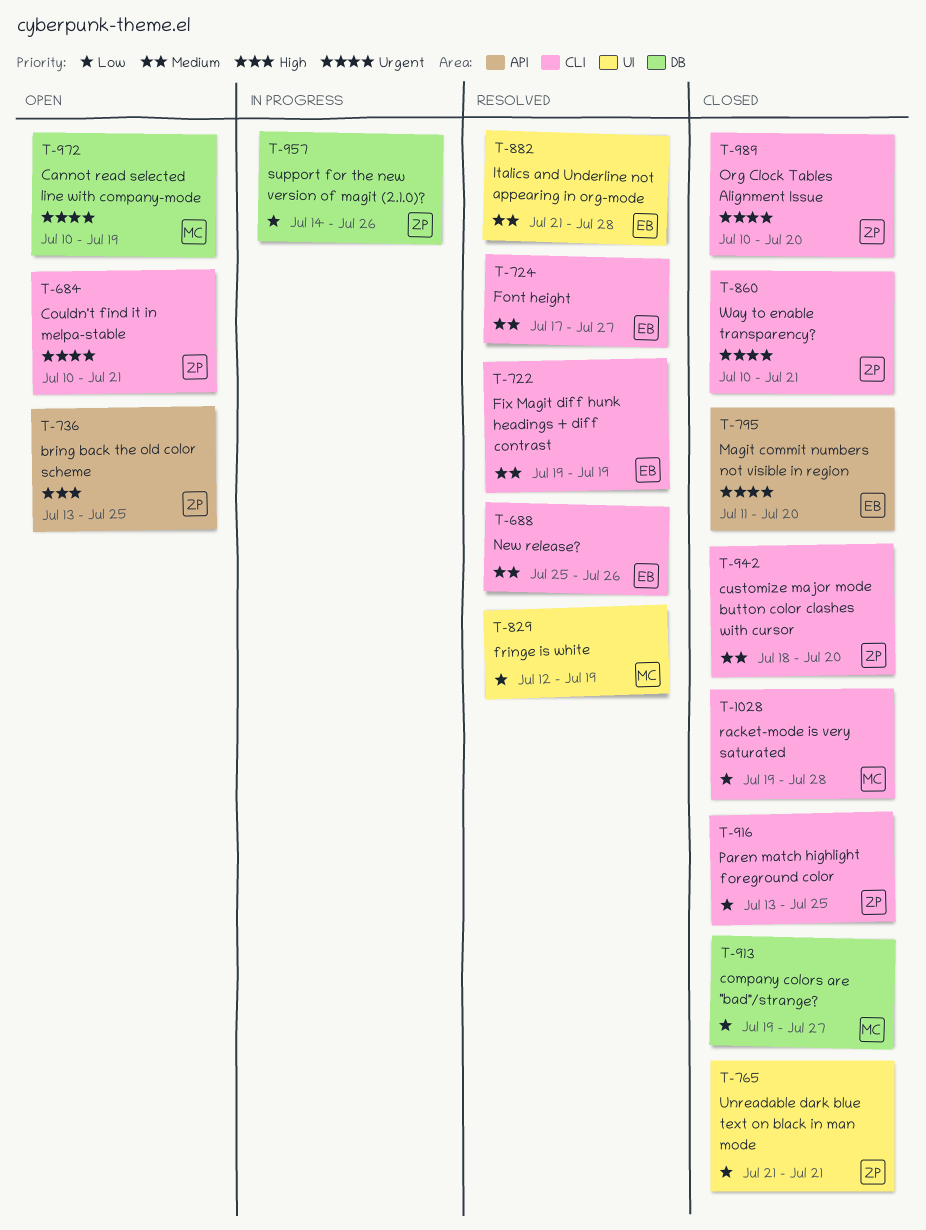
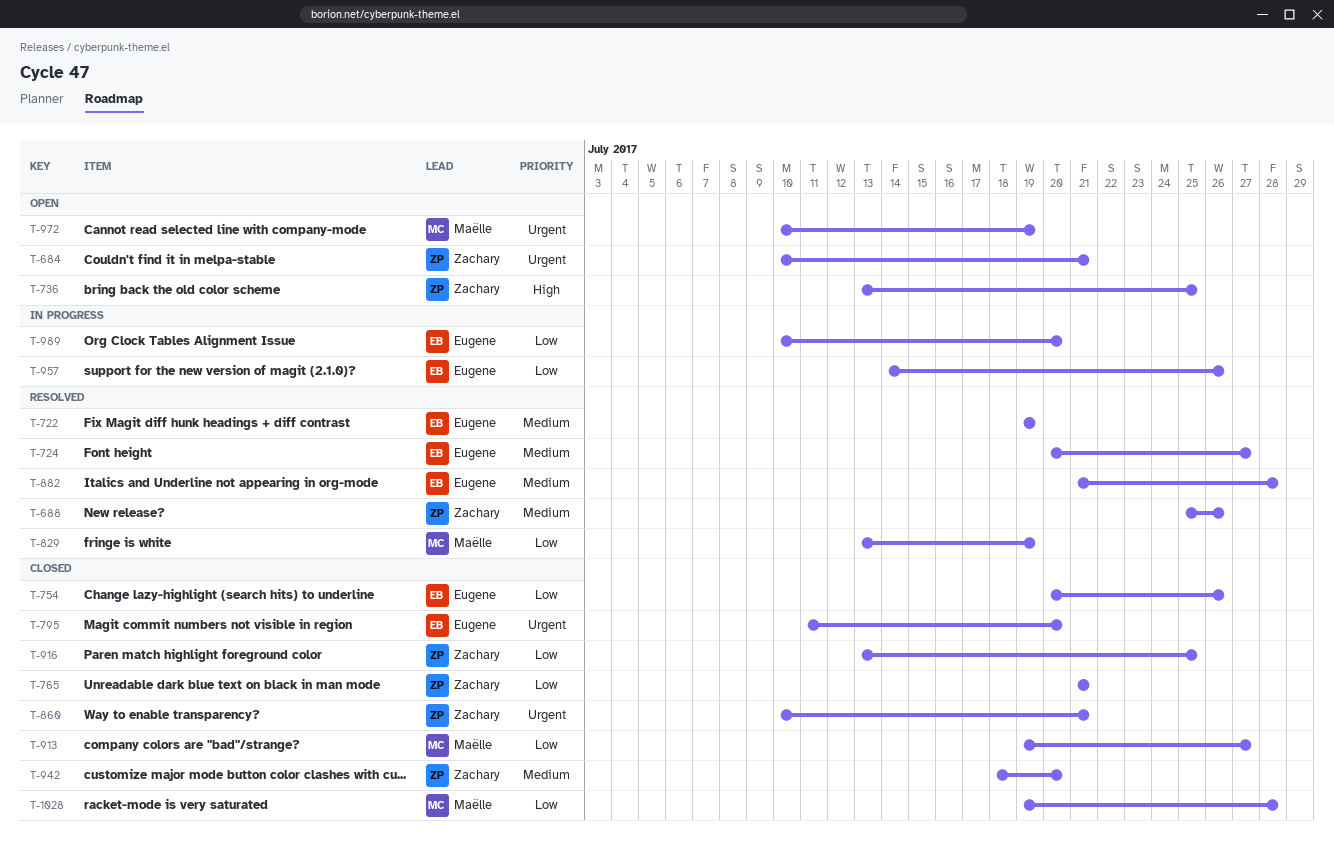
T-688, owner: Eugene -> Zachary
T-724, start: Jul 17 -> Jul 20
T-754: none -> present
T-829, start: Jul 12 -> Jul 13
T-957, owner: Zachary -> Eugene
T-989, status: Closed -> In progress
T-989, owner: Zachary -> Eugene
T-989, priority: Urgent -> Low

